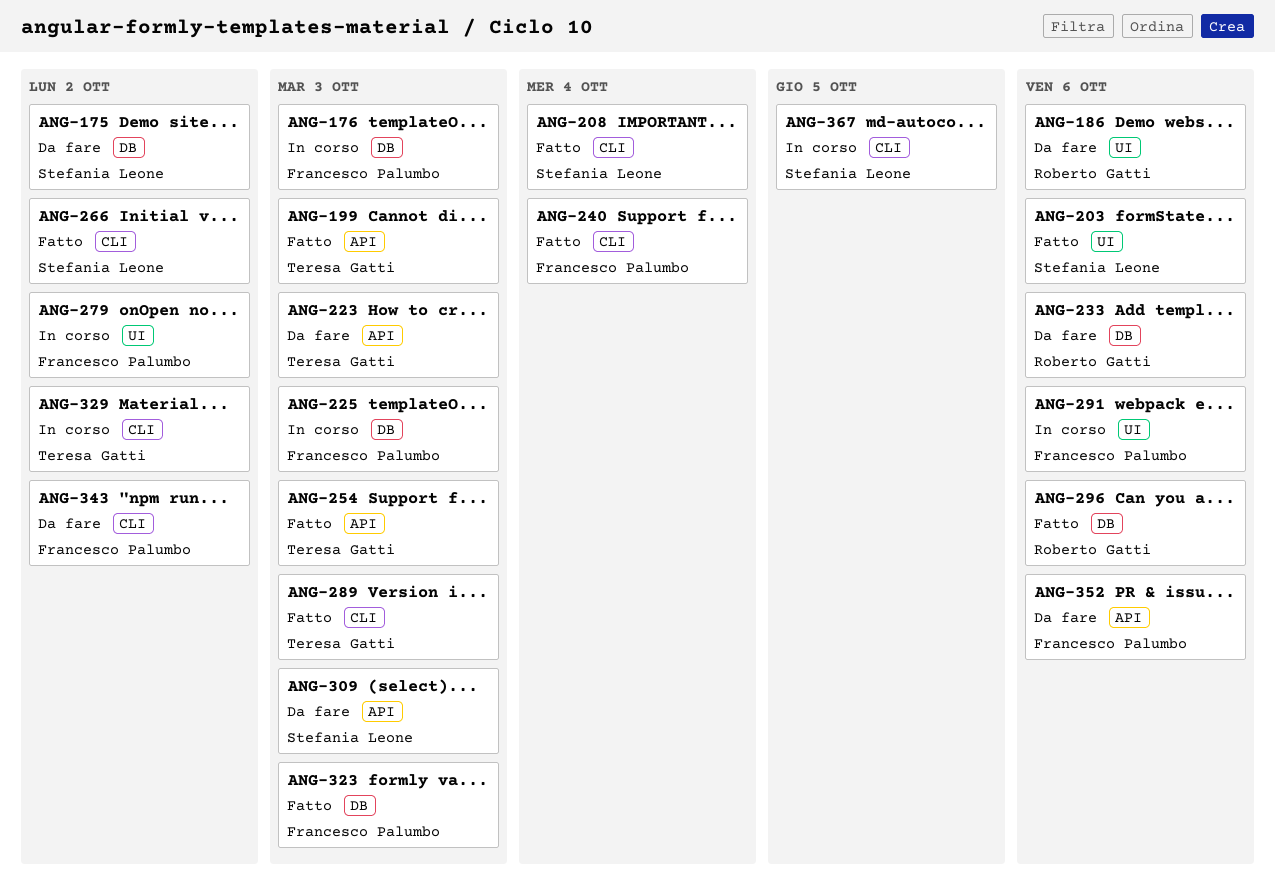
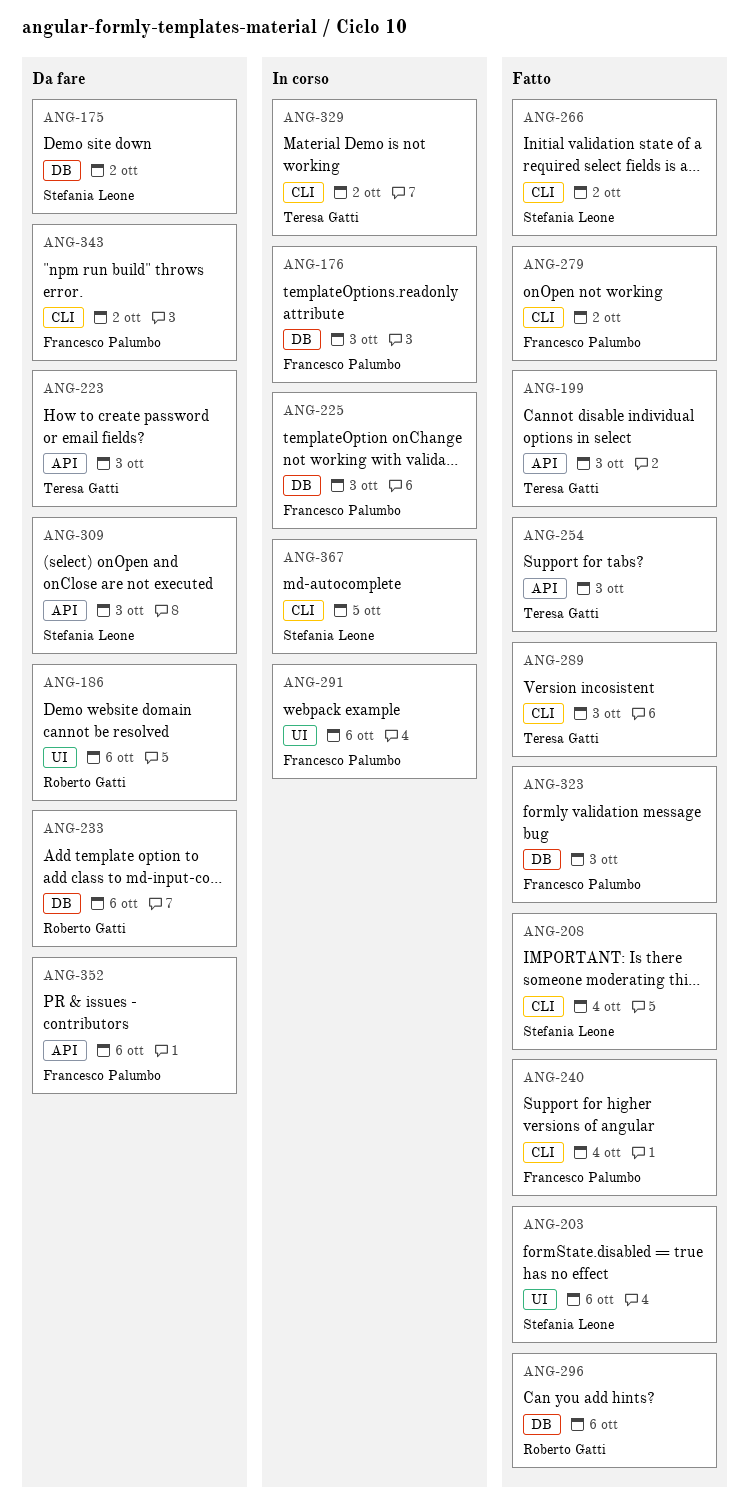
ANG-279, status: In corso -> Fatto
ANG-279, label: UI -> CLI

